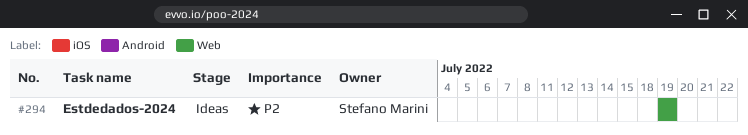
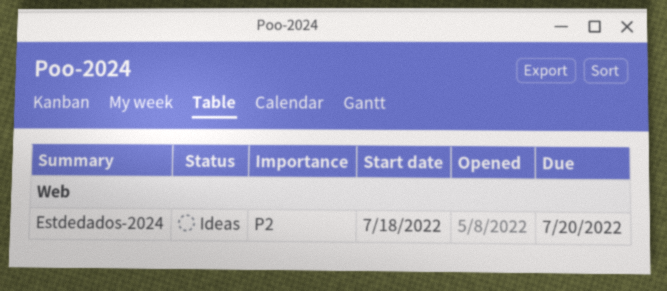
Estdedados-2024, start: Jul 19 -> Jul 18
Estdedados-2024, due: Jul 19 -> Jul 20

